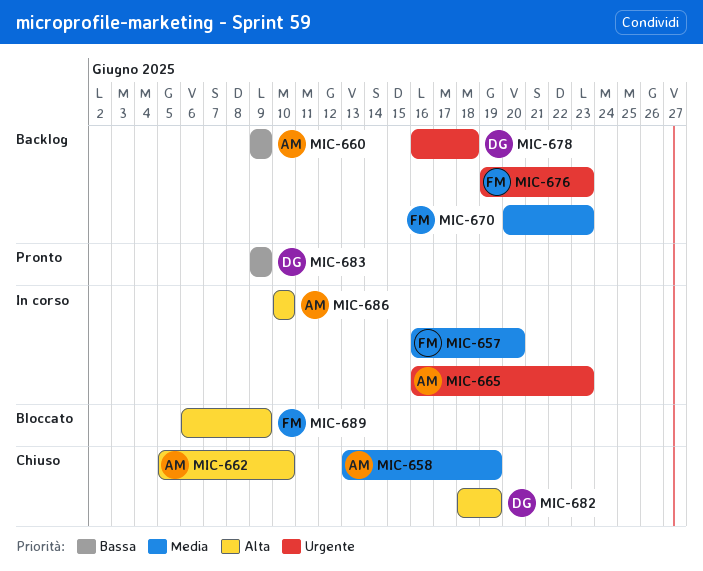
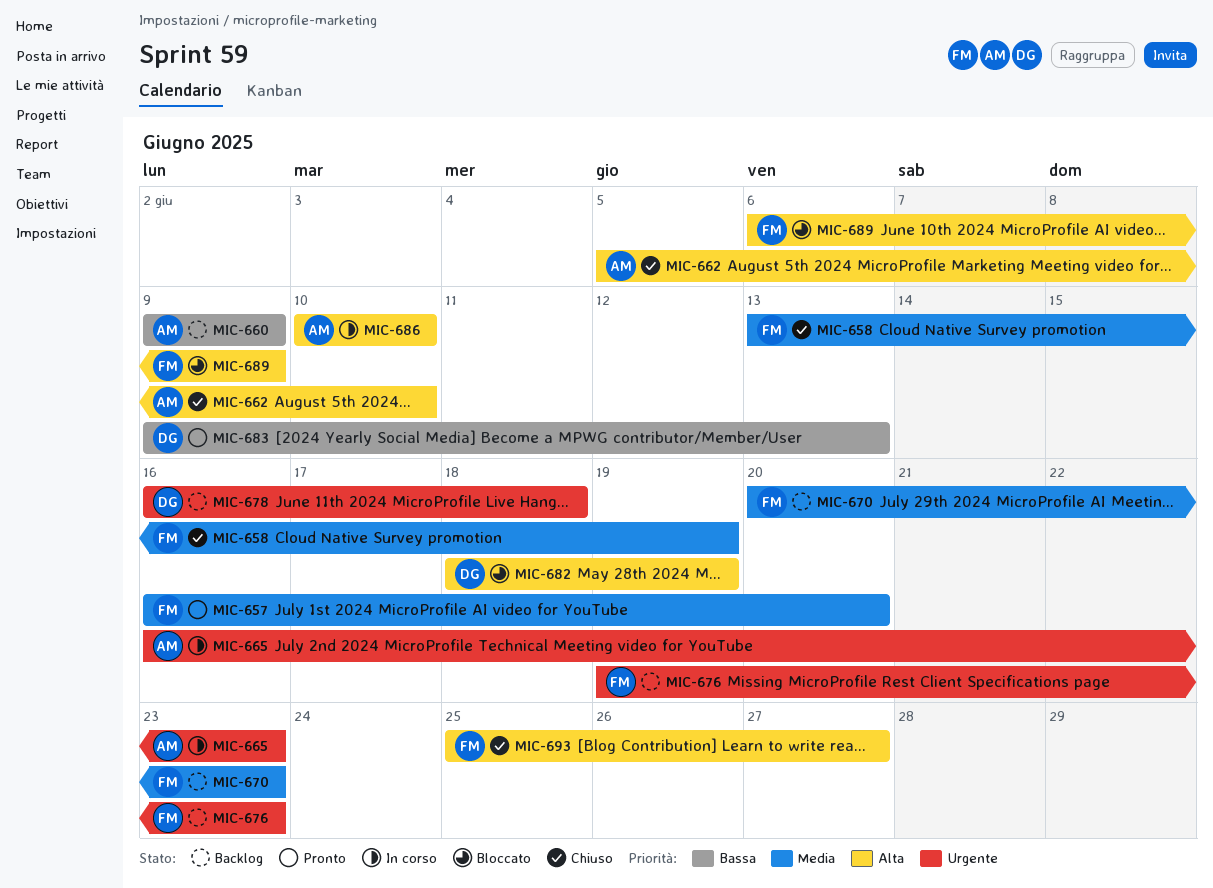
MIC-657, status: In corso -> Pronto
MIC-658, owner: AM -> FM
MIC-682, status: Chiuso -> Bloccato
MIC-683, due: Jun 9 -> Jun 13
MIC-693: none -> present

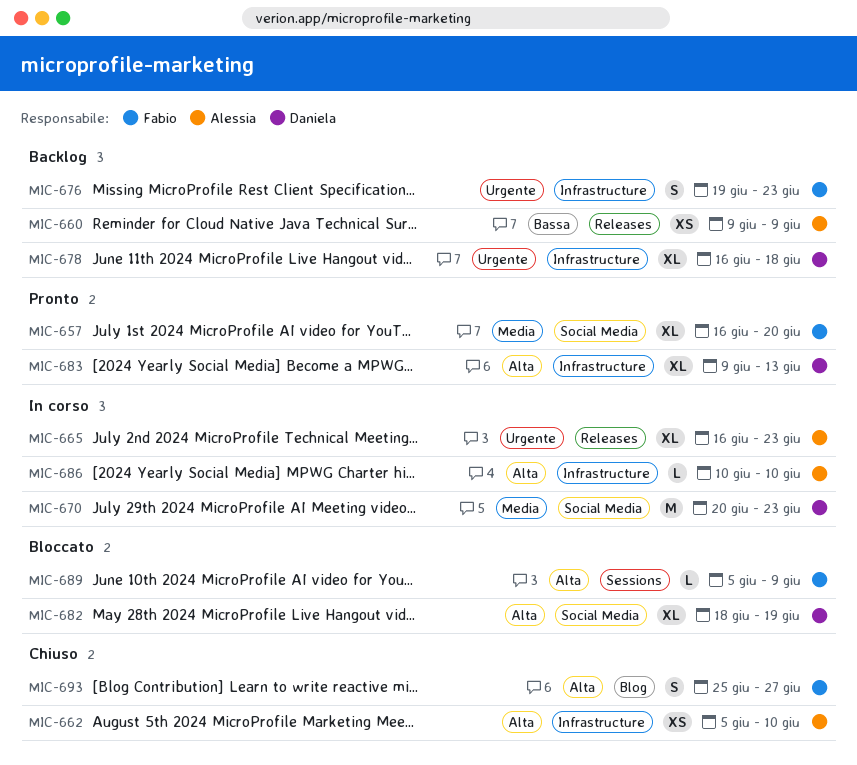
MIC-658: present -> none
MIC-670, status: Backlog -> In corso
MIC-670, owner: Fabio -> Daniela
MIC-683, priority: Bassa -> Alta
MIC-689, start: Jun 6 -> Jun 5

